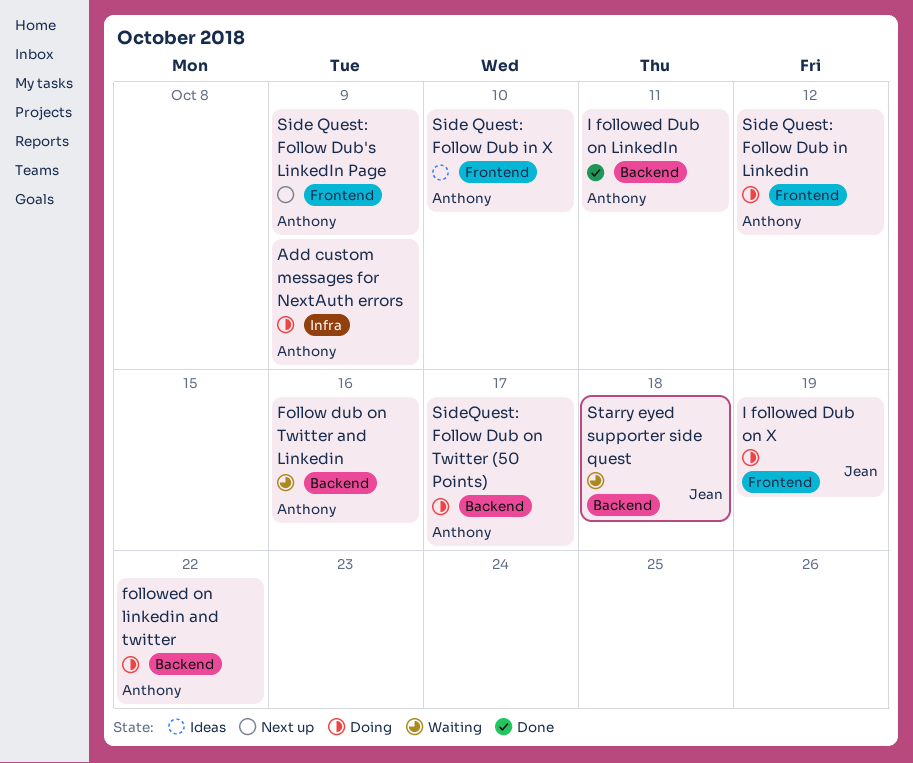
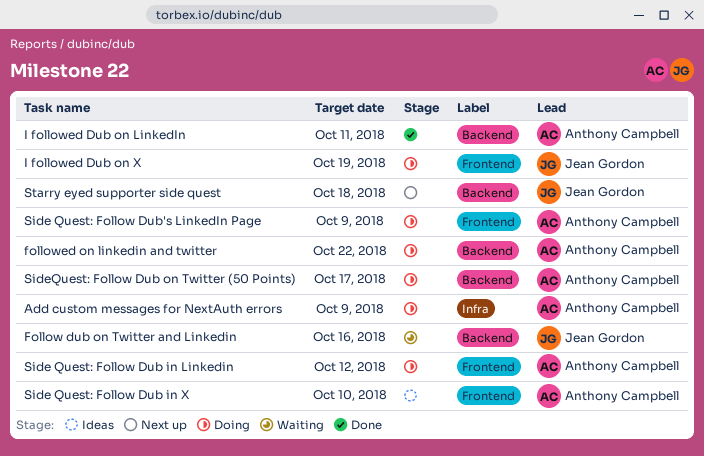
Follow dub on Twitter and Linkedin, owner: Anthony Campbell -> Jean Gordon
Side Quest: Follow Dub's LinkedIn Page, status: Next up -> Doing
Starry eyed supporter side quest, status: Waiting -> Next up

